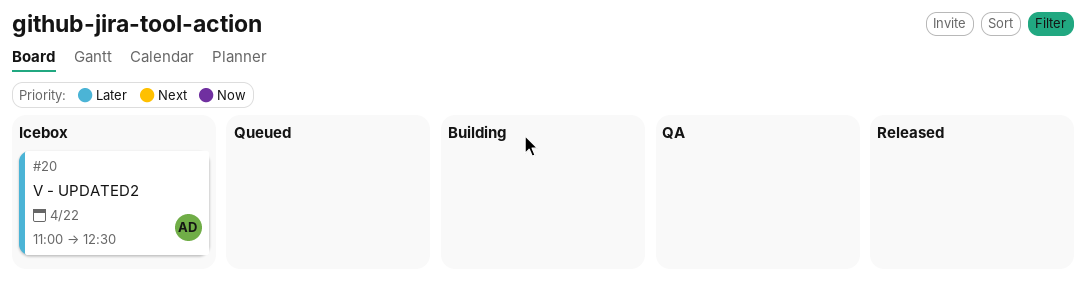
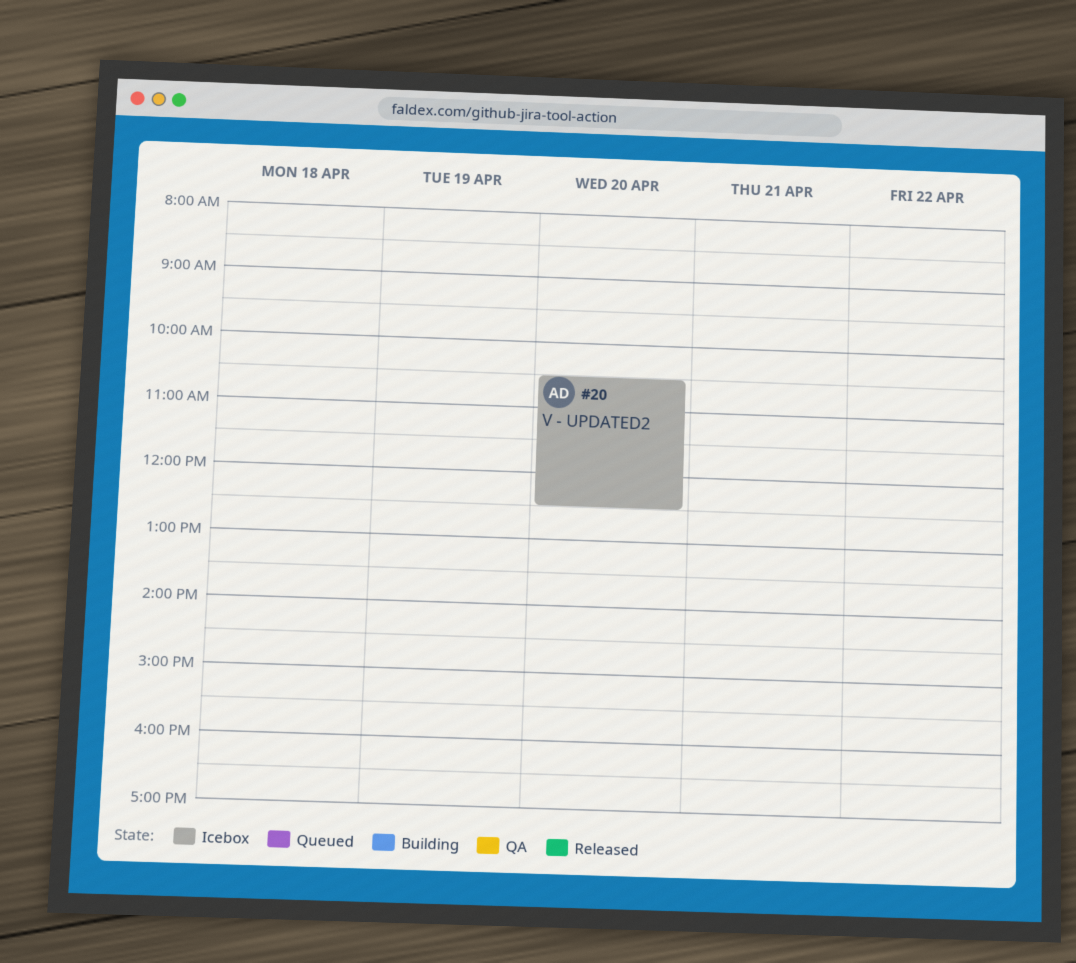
#20, day: Apr 22 -> Apr 20
#20, begins: 11:00 -> 10:30

